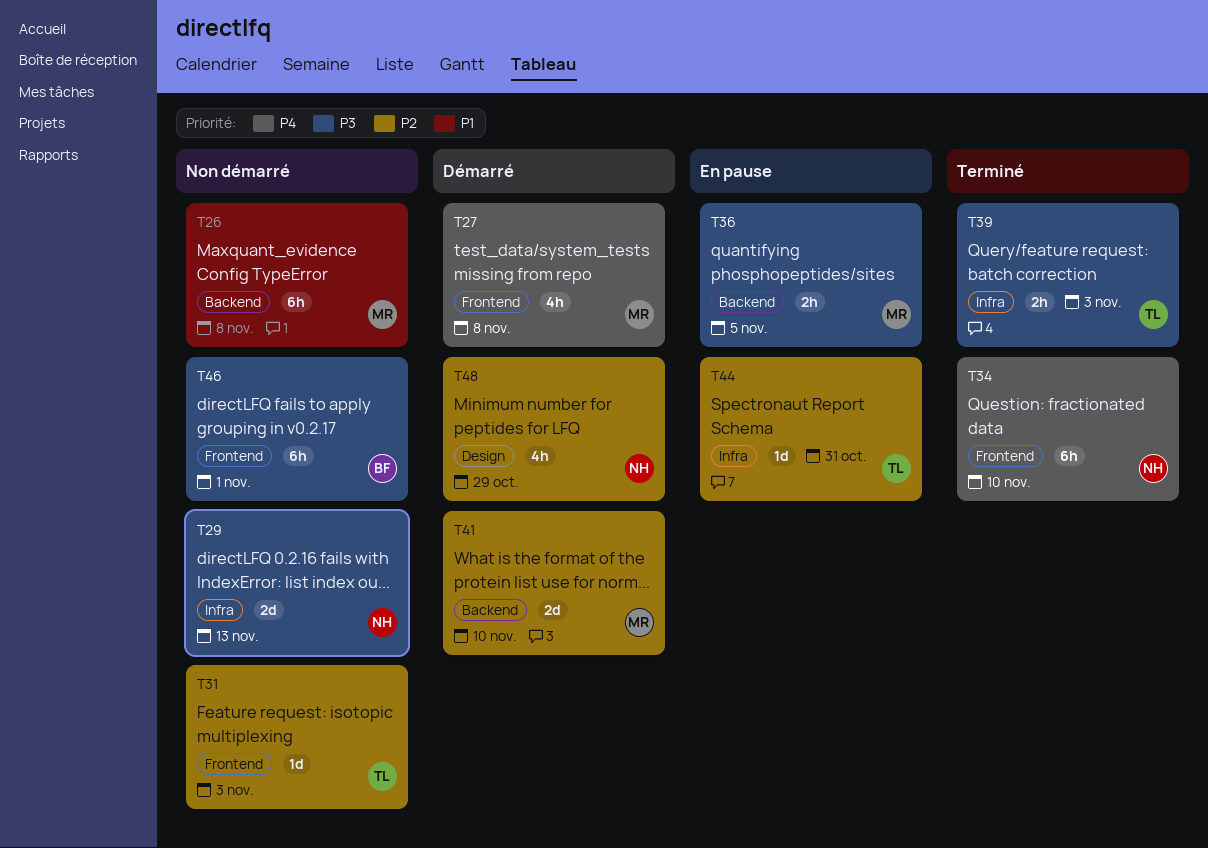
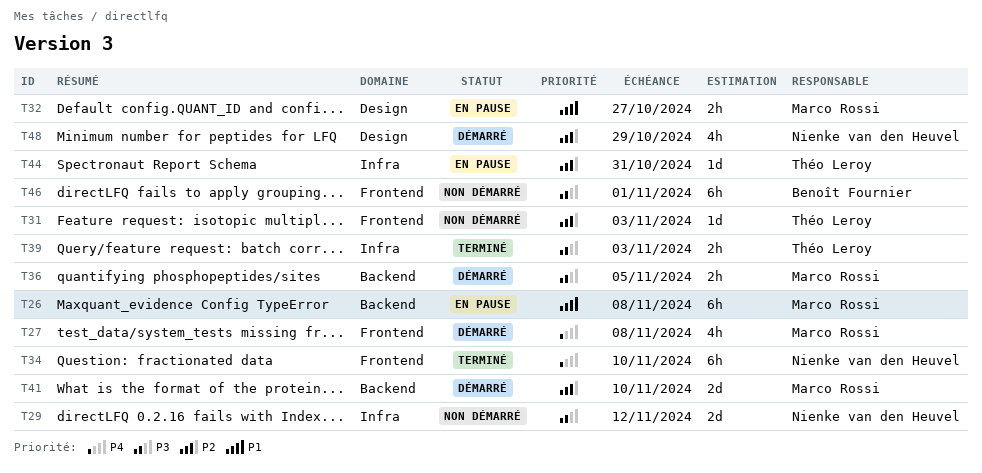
T26, status: Non démarré -> En pause
T29, due: Nov 13 -> Nov 12
T32: none -> present
T36, status: En pause -> Démarré

